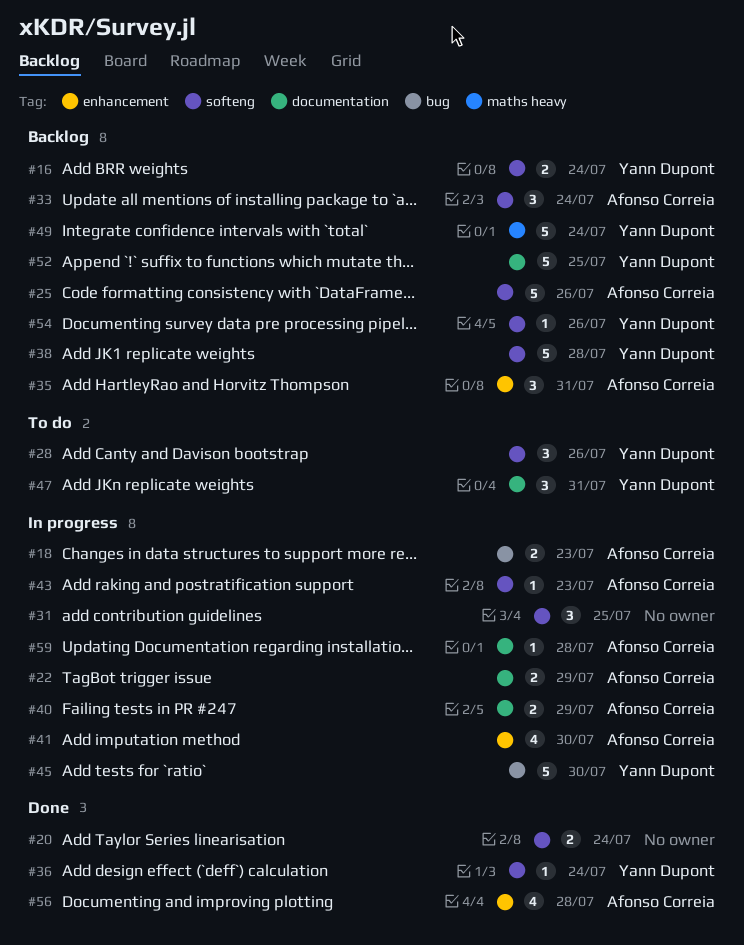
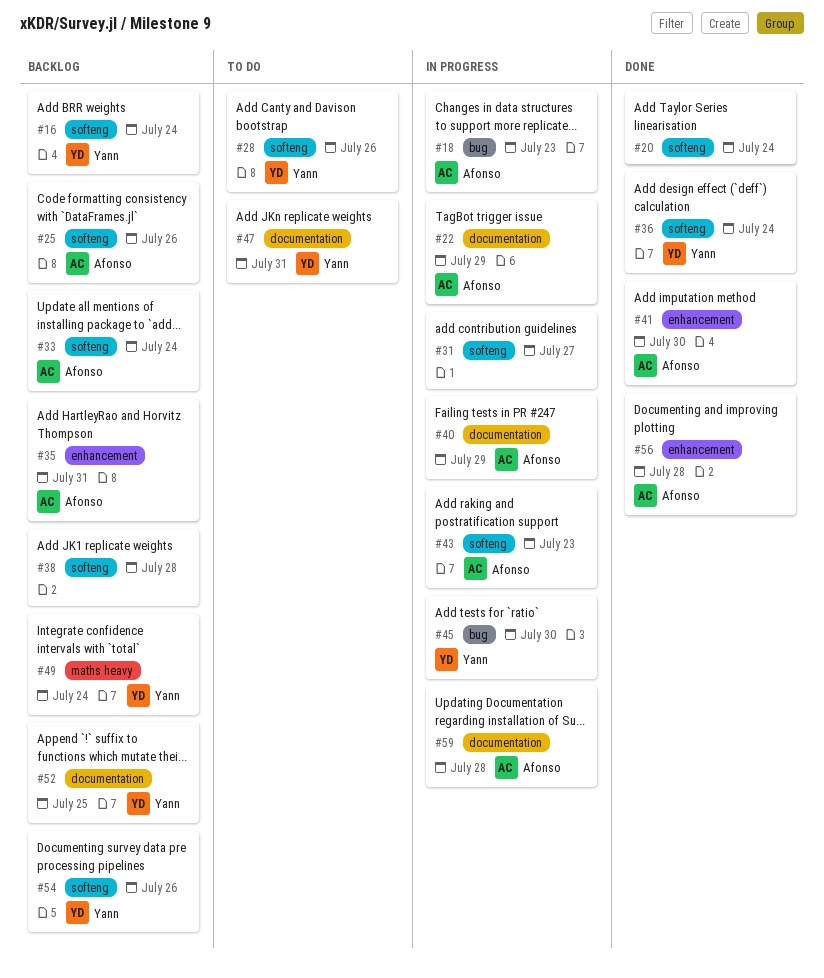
#31, due: Jul 25 -> Jul 27
#38, owner: Yann Dupont -> none
#41, status: In progress -> Done

